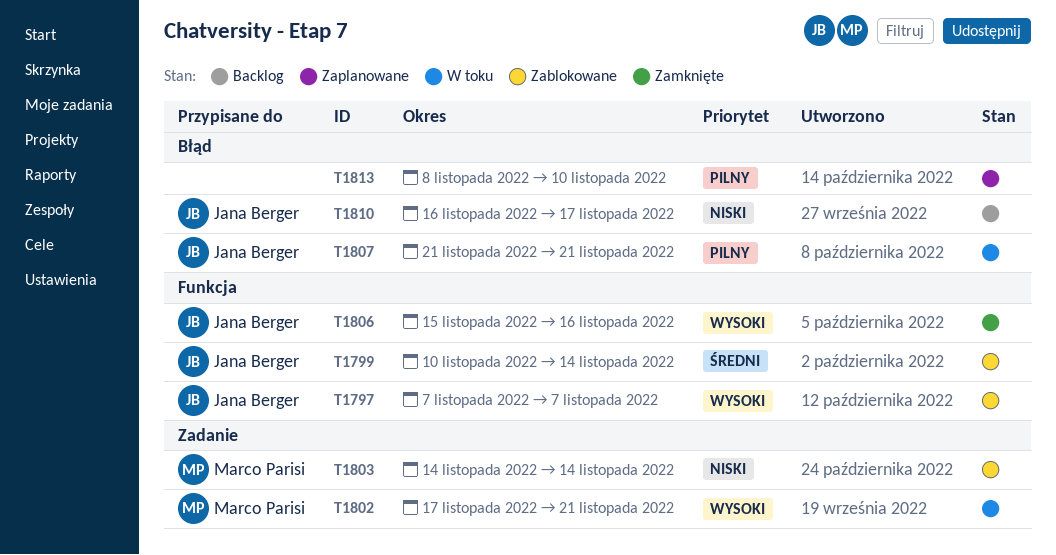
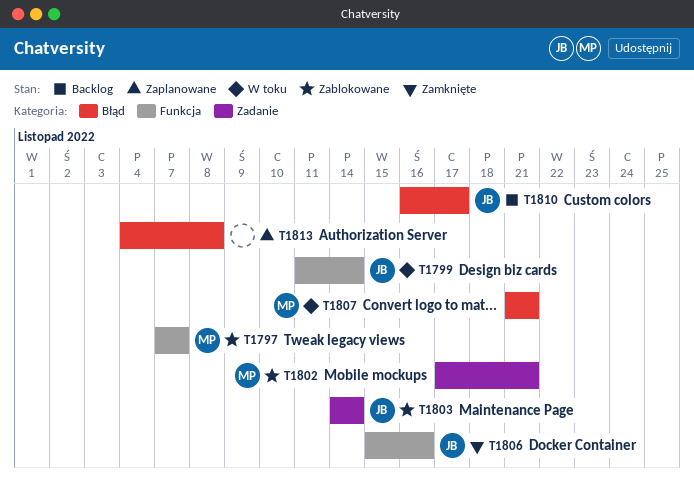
T1797, owner: Jana Berger -> Marco Parisi
T1799, status: Zablokowane -> W toku
T1799, start: Nov 10 -> Nov 11
T1802, status: W toku -> Zablokowane
T1803, owner: Marco Parisi -> Jana Berger
T1807, owner: Jana Berger -> Marco Parisi
T1813, start: Nov 8 -> Nov 4
T1813, due: Nov 10 -> Nov 8

